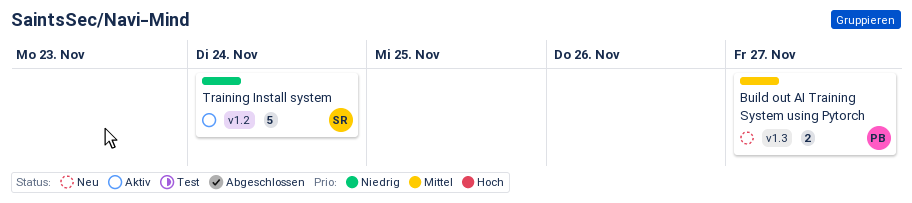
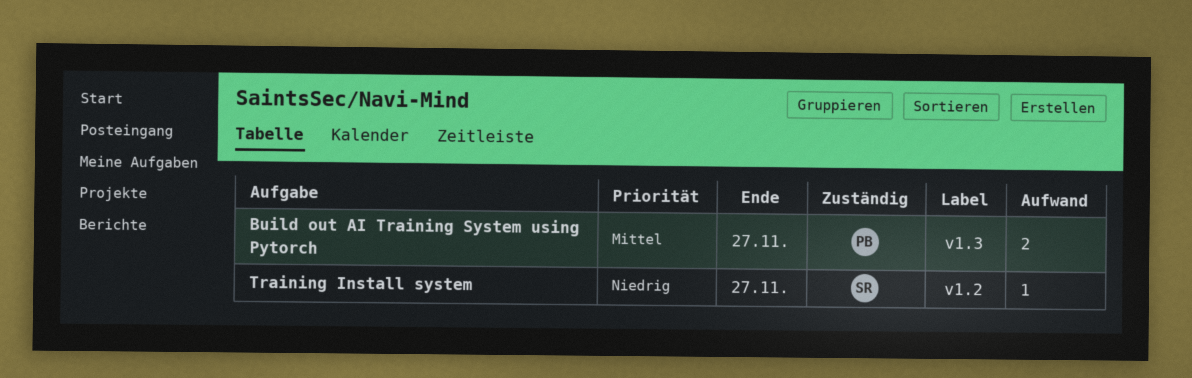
Training Install system, estimate: 5 -> 1
Training Install system, due: Nov 24 -> Nov 27

